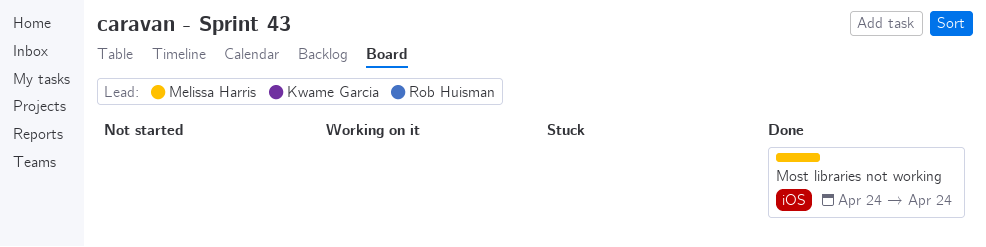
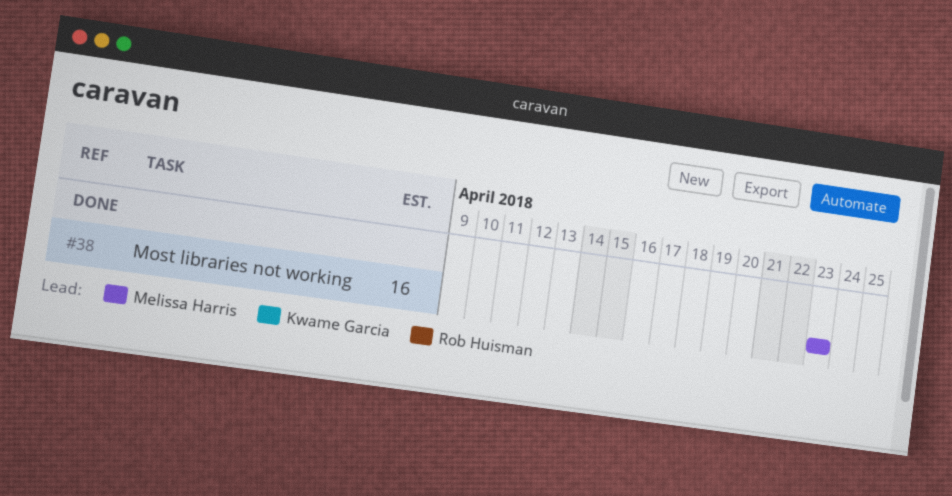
Most libraries not working, start: Apr 24 -> Apr 23
Most libraries not working, due: Apr 24 -> Apr 23

